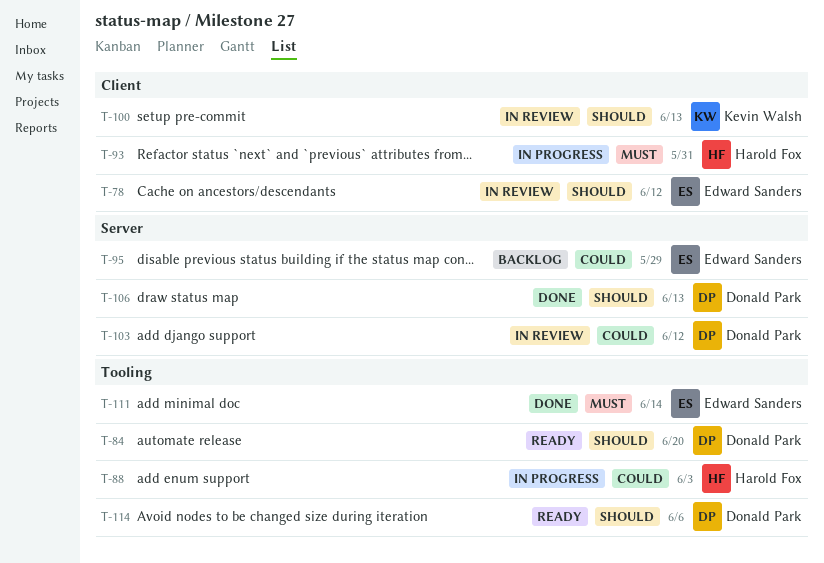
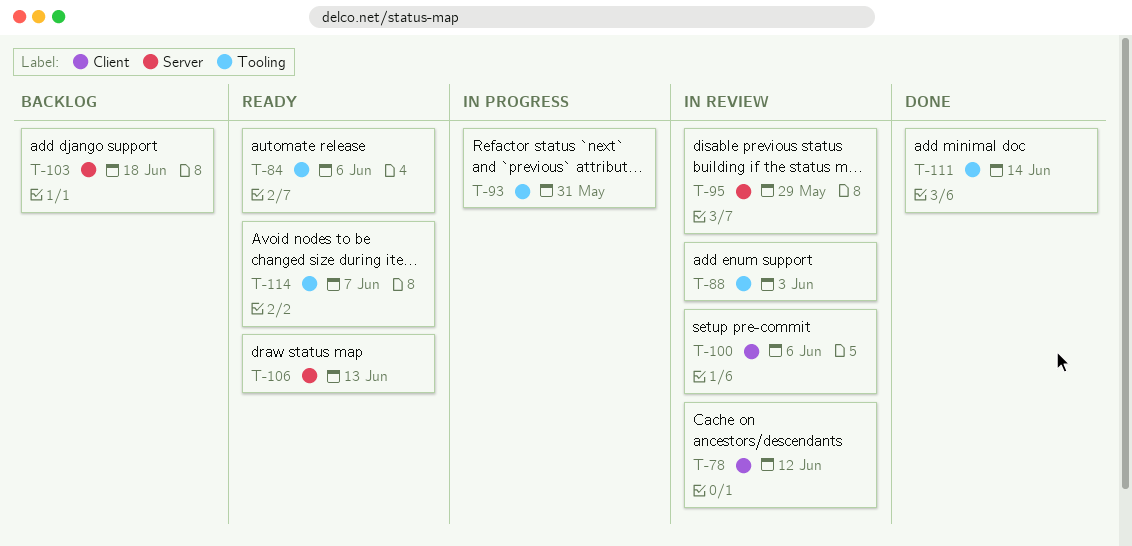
T-84, due: Jun 20 -> Jun 6
T-88, status: In progress -> In review
T-93, label: Client -> Tooling
T-95, status: Backlog -> In review
T-100, due: Jun 13 -> Jun 6
T-103, status: In review -> Backlog
T-103, due: Jun 12 -> Jun 18
T-106, status: Done -> Ready
T-114, due: Jun 6 -> Jun 7

